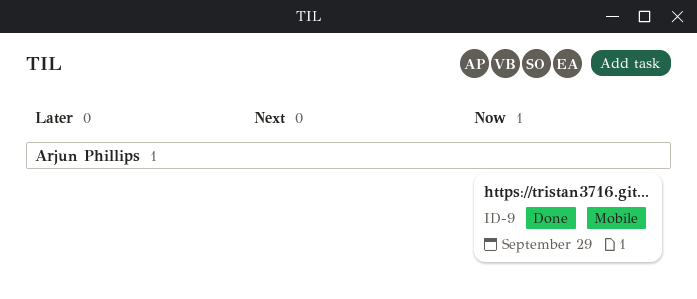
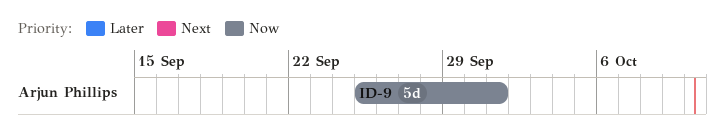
ID-9, due: Sep 29 -> Oct 1

